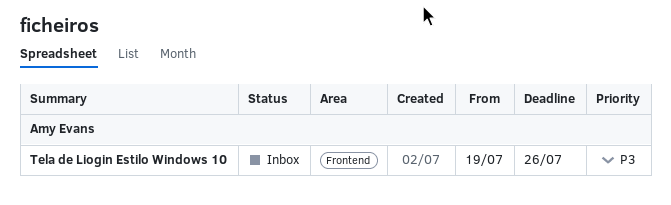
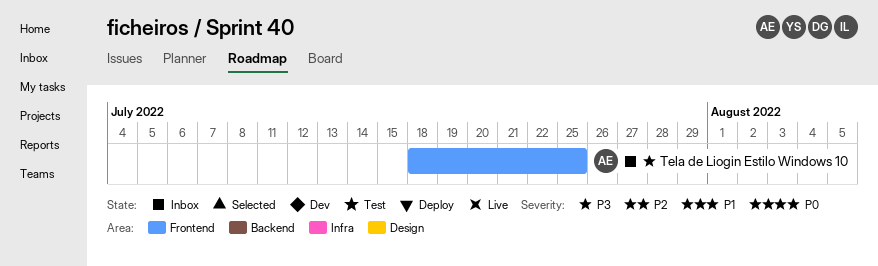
Tela de Liogin Estilo Windows 10, start: Jul 19 -> Jul 18
Tela de Liogin Estilo Windows 10, due: Jul 26 -> Jul 25

